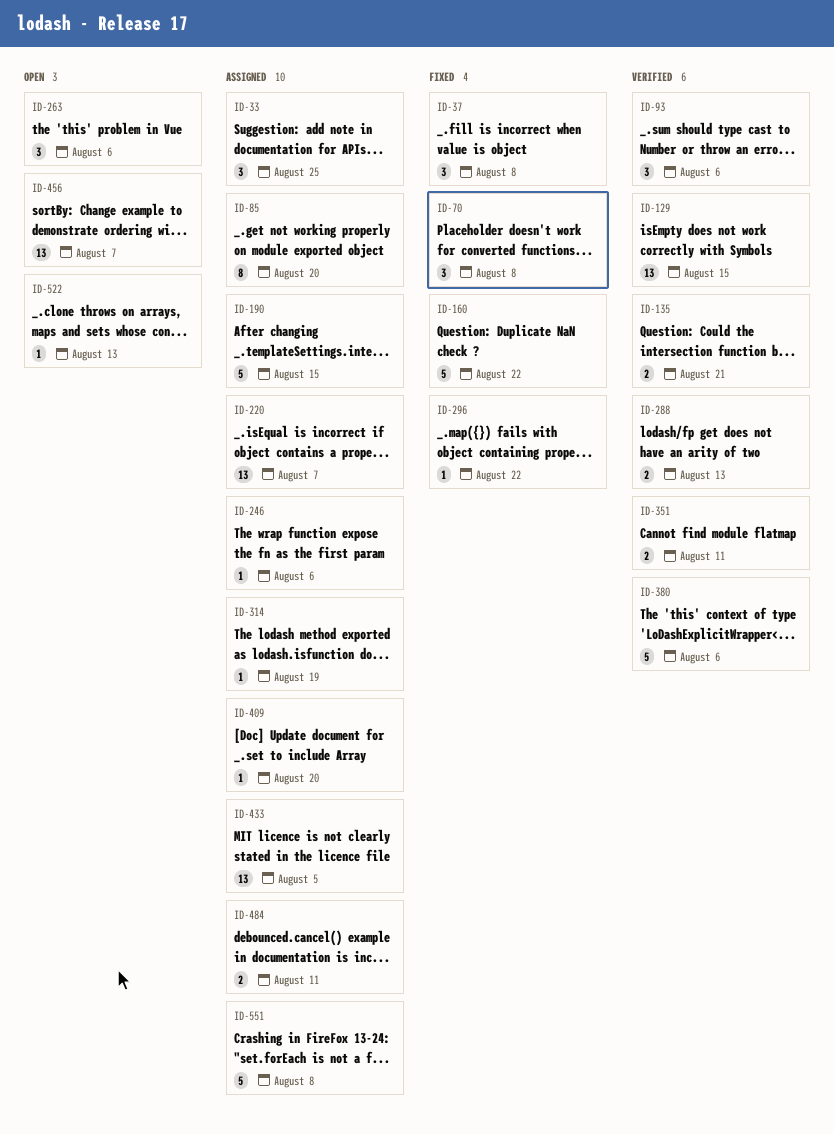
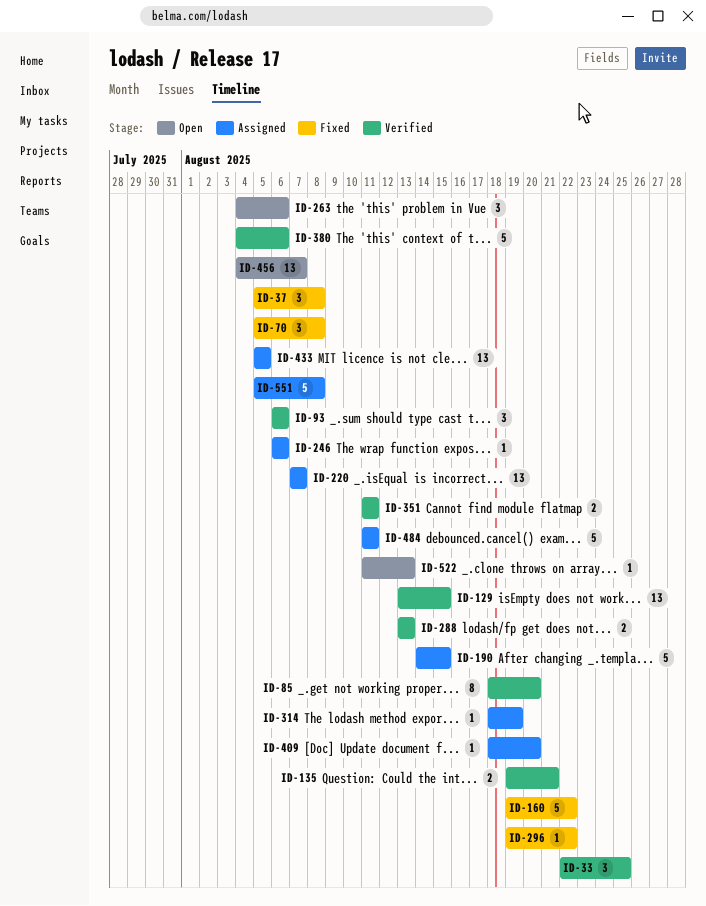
ID-33, status: Assigned -> Verified
ID-85, status: Assigned -> Verified
ID-484, estimate: 2 -> 5

